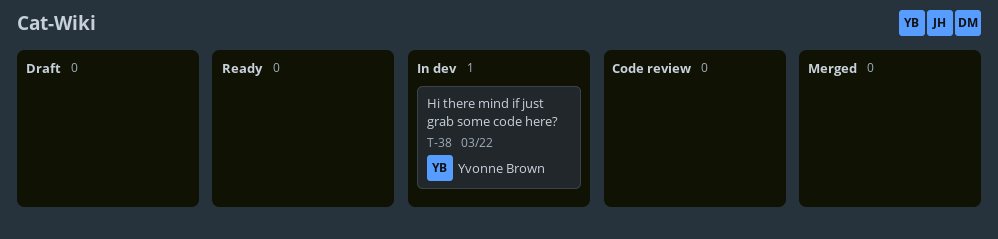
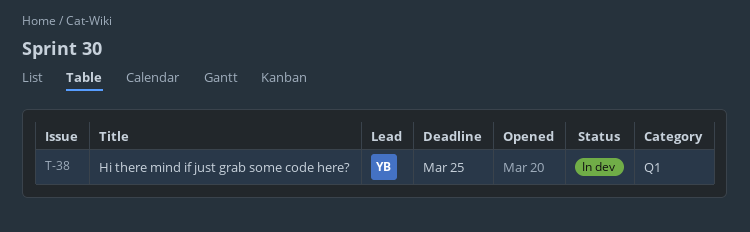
T-38, due: Mar 22 -> Mar 25

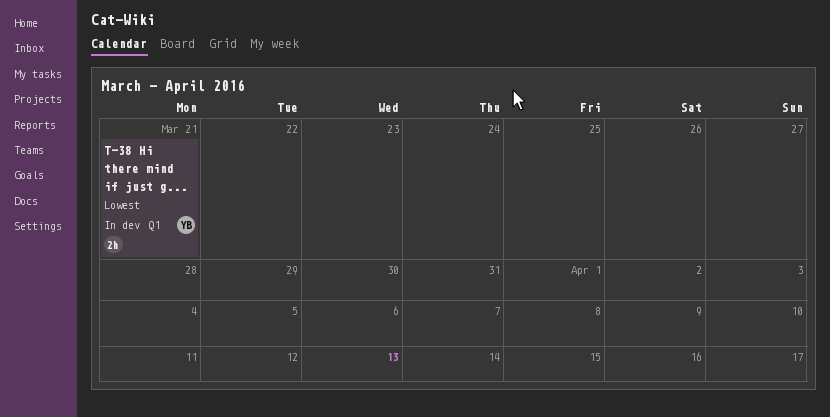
T-38, due: Mar 25 -> Mar 21

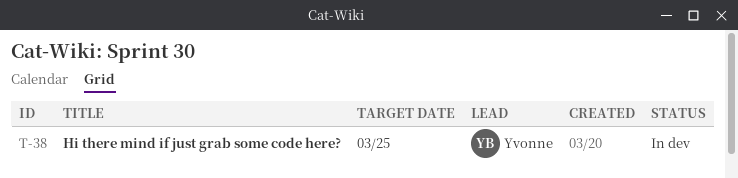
T-38, due: Mar 21 -> Mar 25

